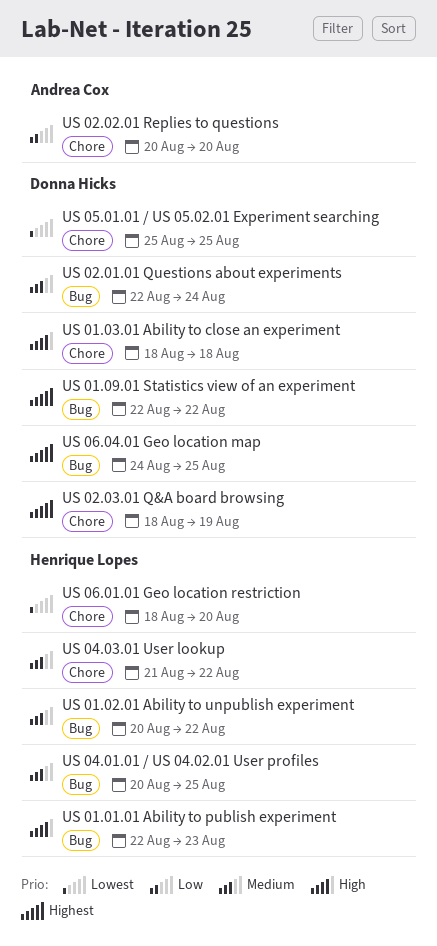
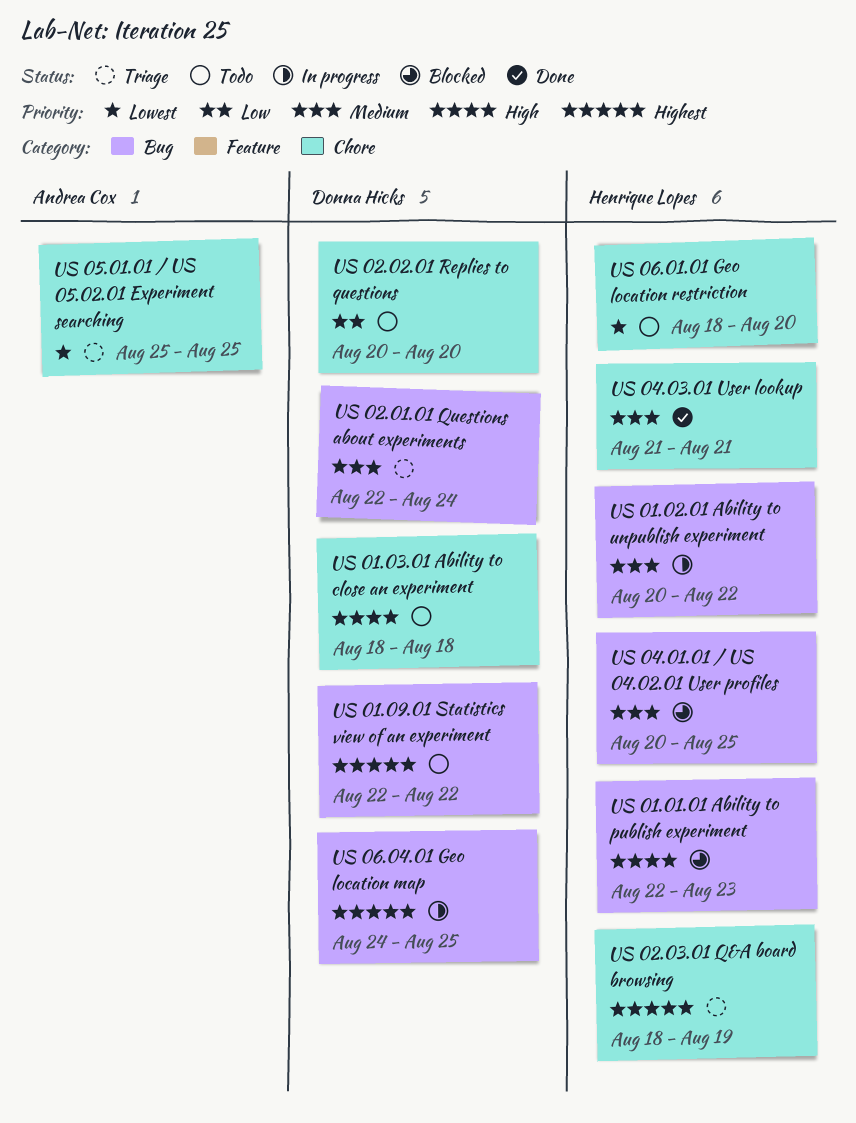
US 02.02.01 Replies to questions, owner: Andrea Cox -> Donna Hicks
US 02.03.01 Q&A board browsing, owner: Donna Hicks -> Henrique Lopes
US 04.03.01 User lookup, due: Aug 22 -> Aug 21
US 05.01.01 / US 05.02.01 Experiment searching, owner: Donna Hicks -> Andrea Cox

